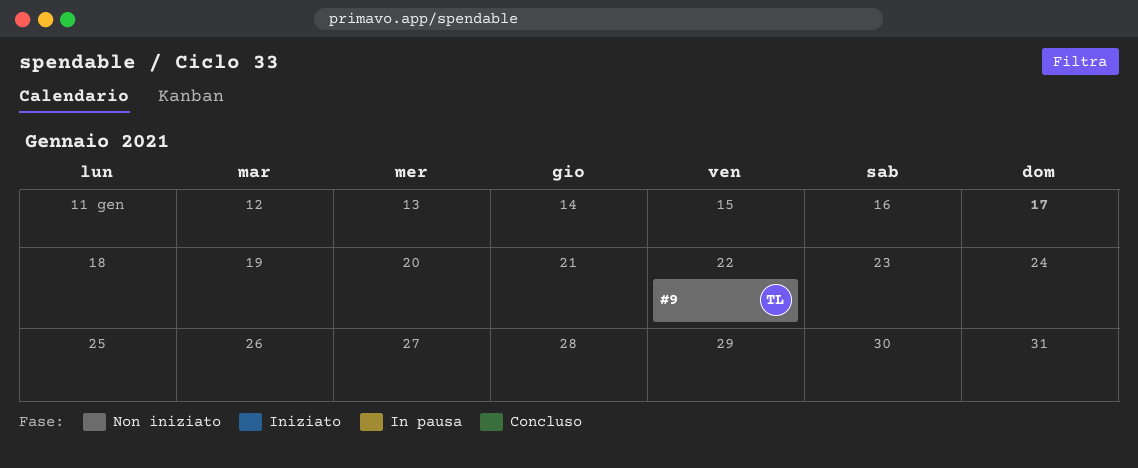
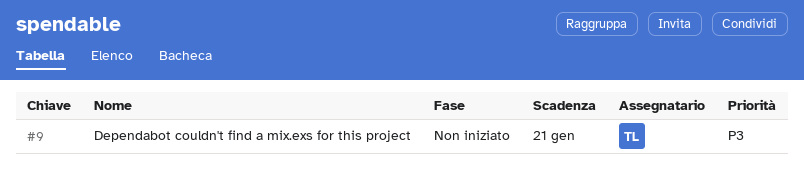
#9, due: Jan 22 -> Jan 21

